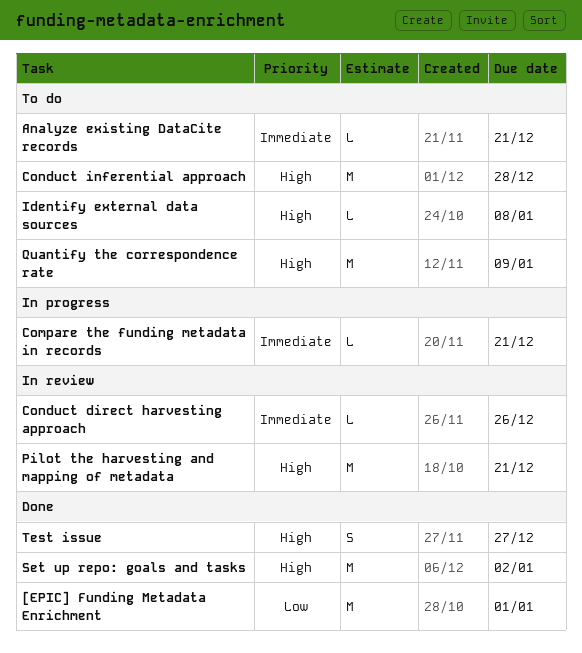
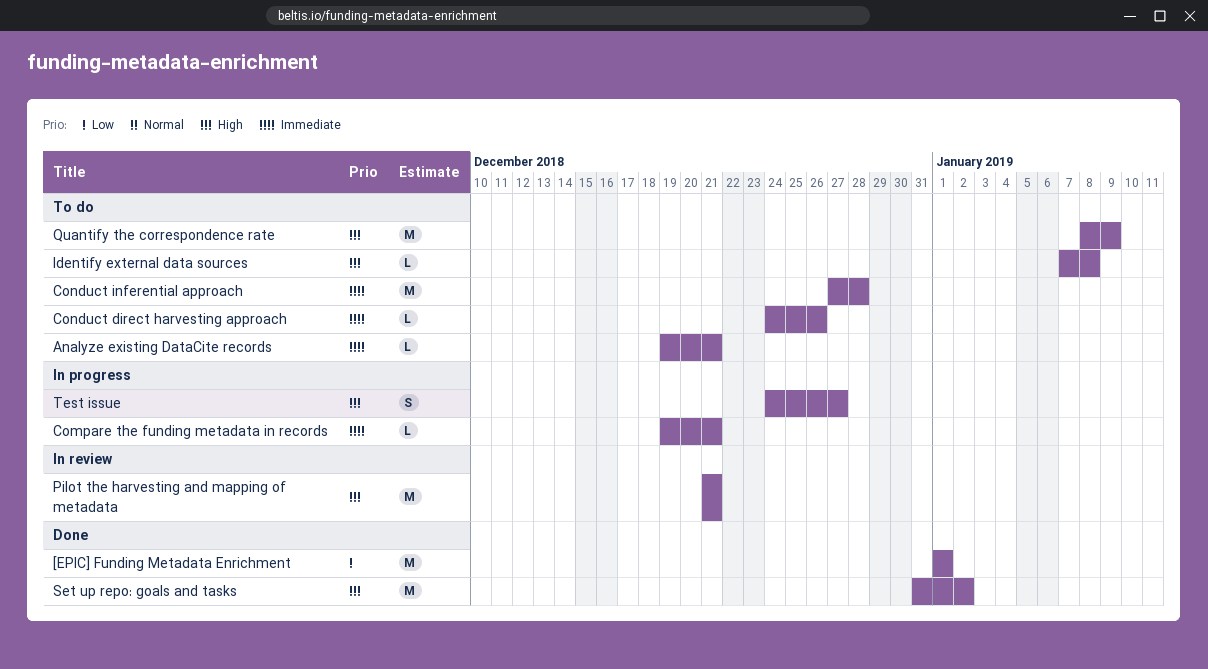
Conduct direct harvesting approach, status: In review -> To do
Conduct inferential approach, priority: High -> Immediate
Test issue, status: Done -> In progress

